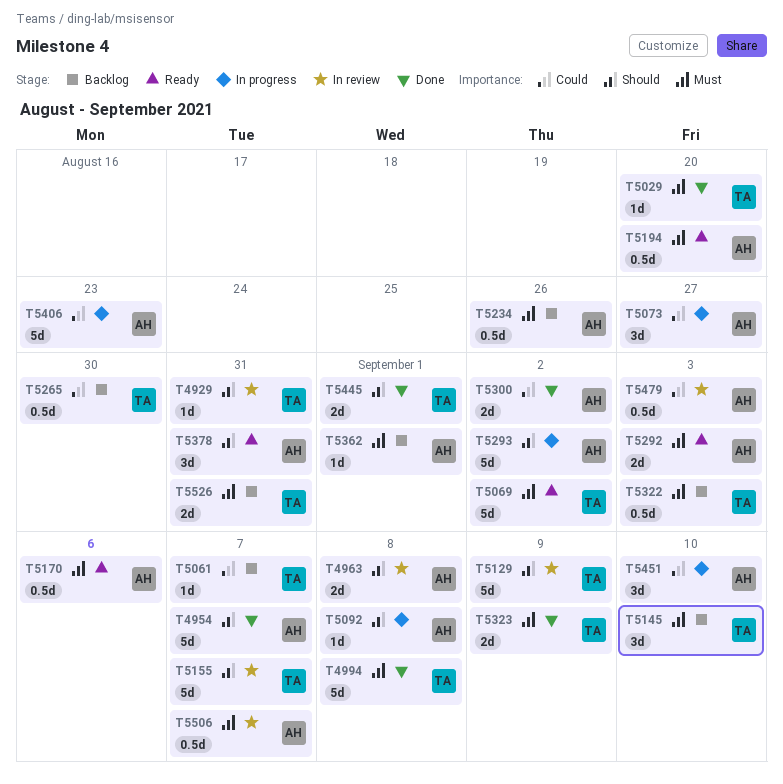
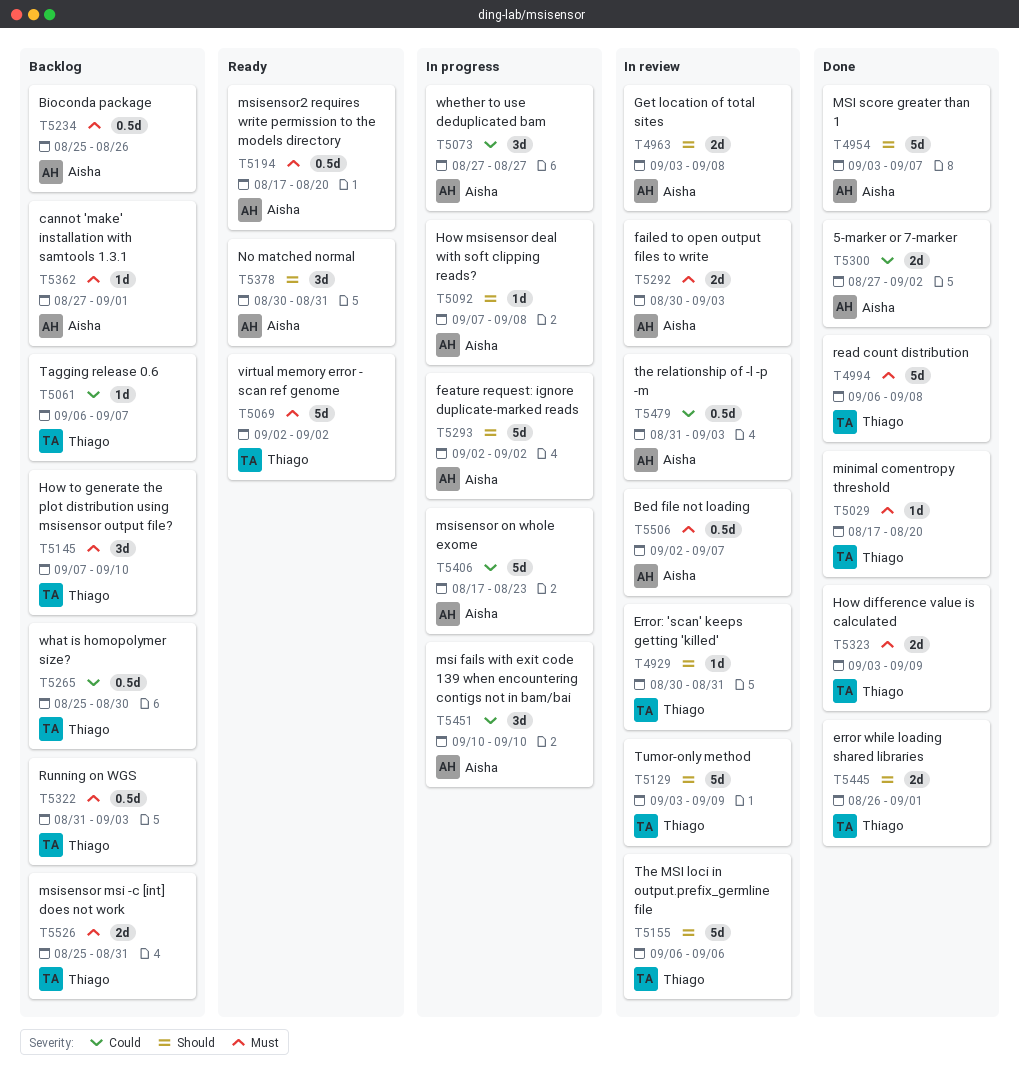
T5155, due: Sep 7 -> Sep 6
T5170: present -> none
T5292, status: Ready -> In review

